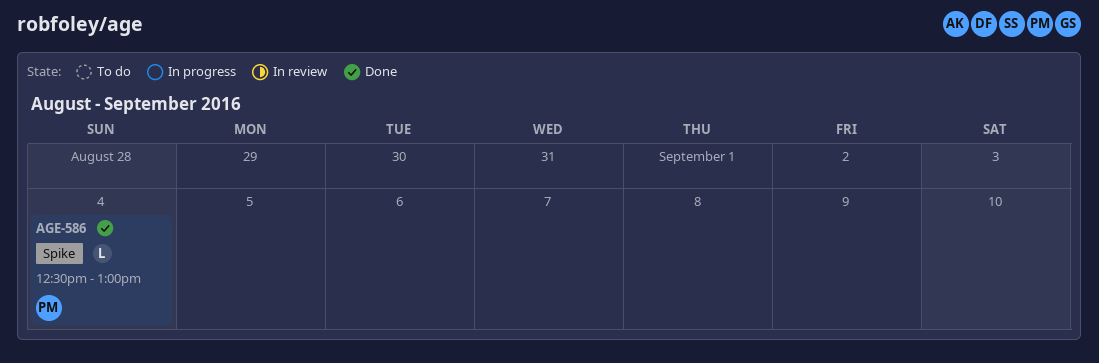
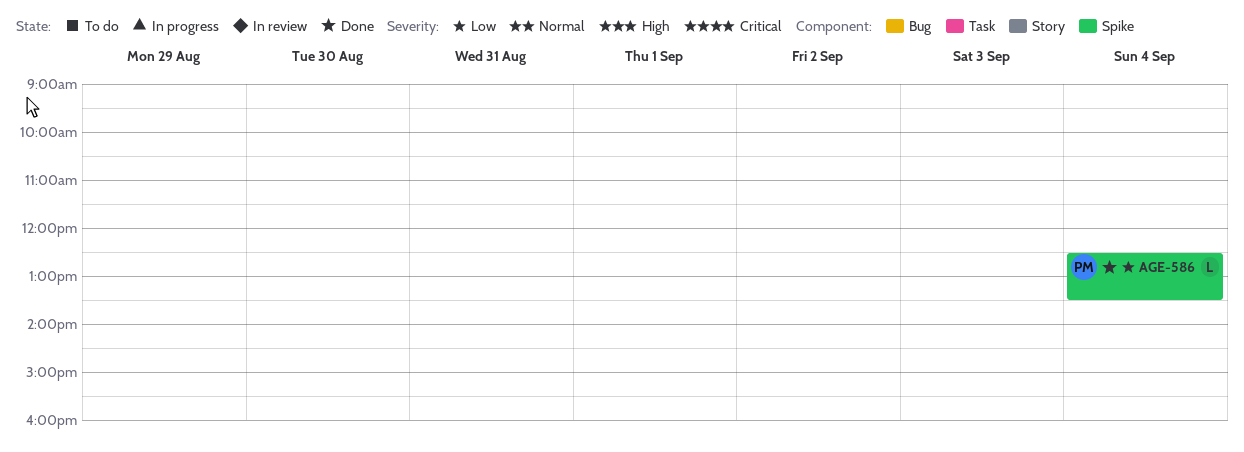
AGE-586, ends: 13:00 -> 13:30

